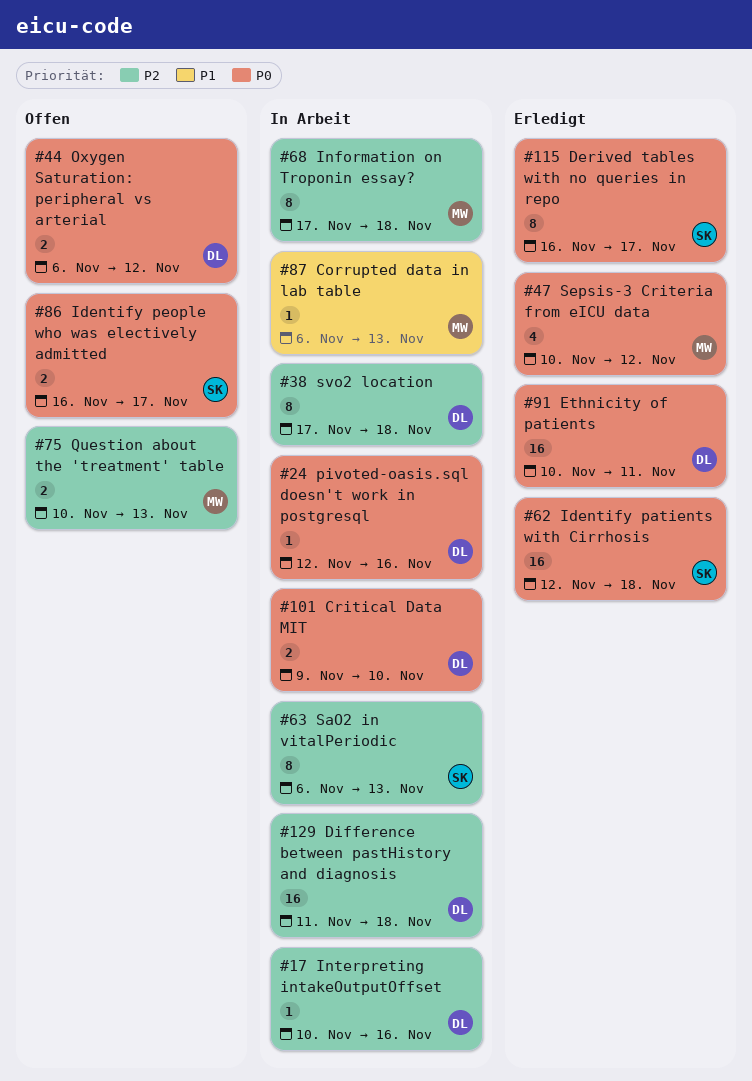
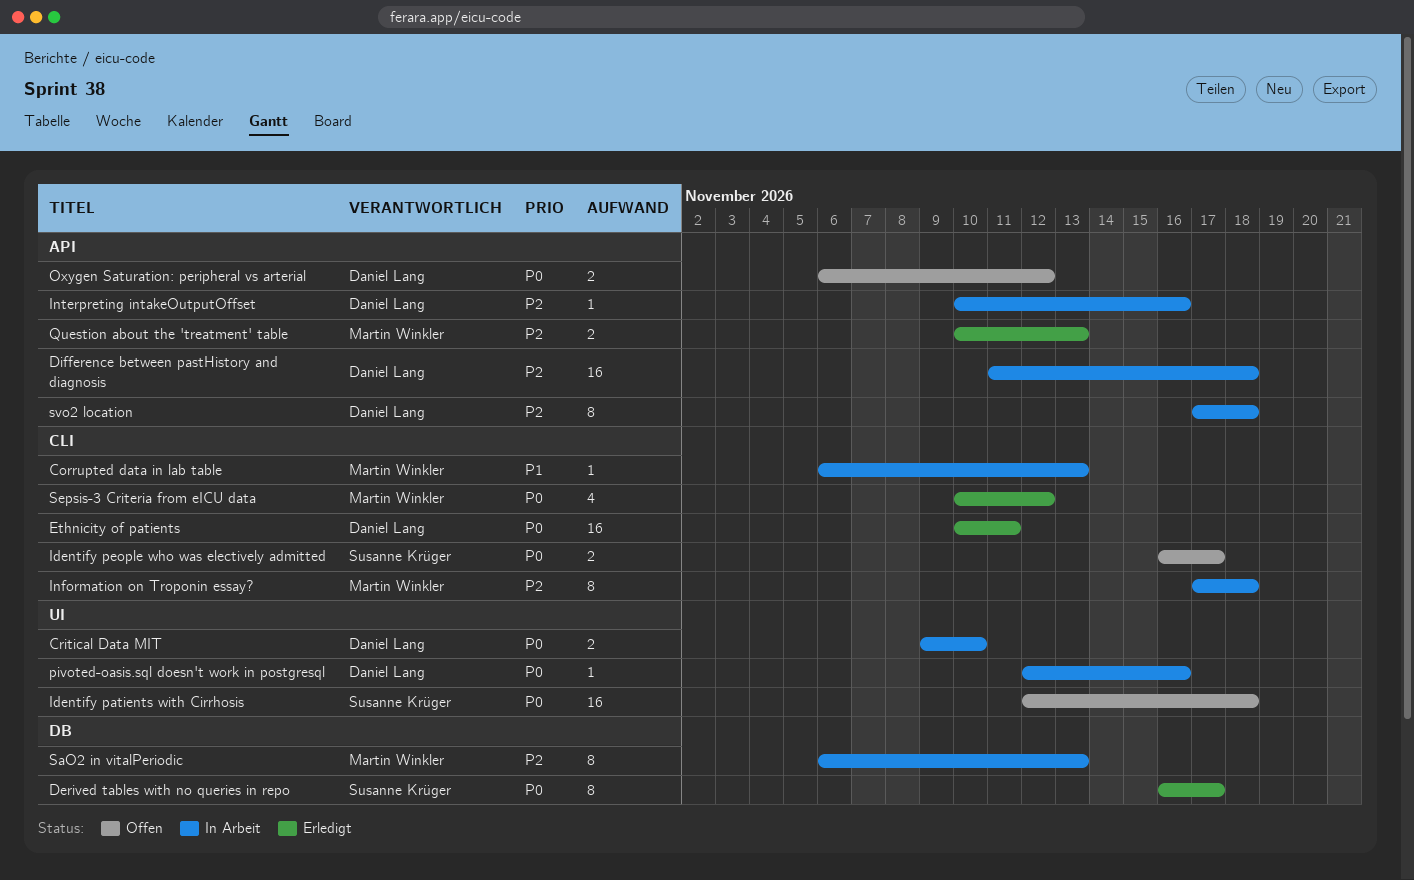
Identify patients with Cirrhosis, status: Erledigt -> Offen
Question about the 'treatment' table, status: Offen -> Erledigt
SaO2 in vitalPeriodic, owner: Susanne Krüger -> Martin Winkler

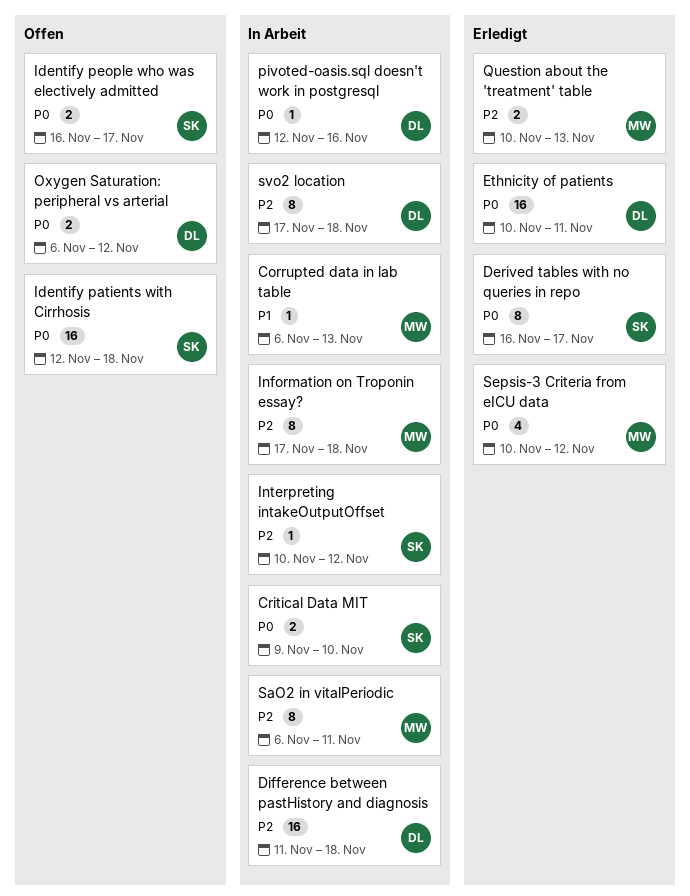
Critical Data MIT, owner: Daniel Lang -> Susanne Krüger
Interpreting intakeOutputOffset, owner: Daniel Lang -> Susanne Krüger
Interpreting intakeOutputOffset, due: Nov 16 -> Nov 12
SaO2 in vitalPeriodic, due: Nov 13 -> Nov 11

